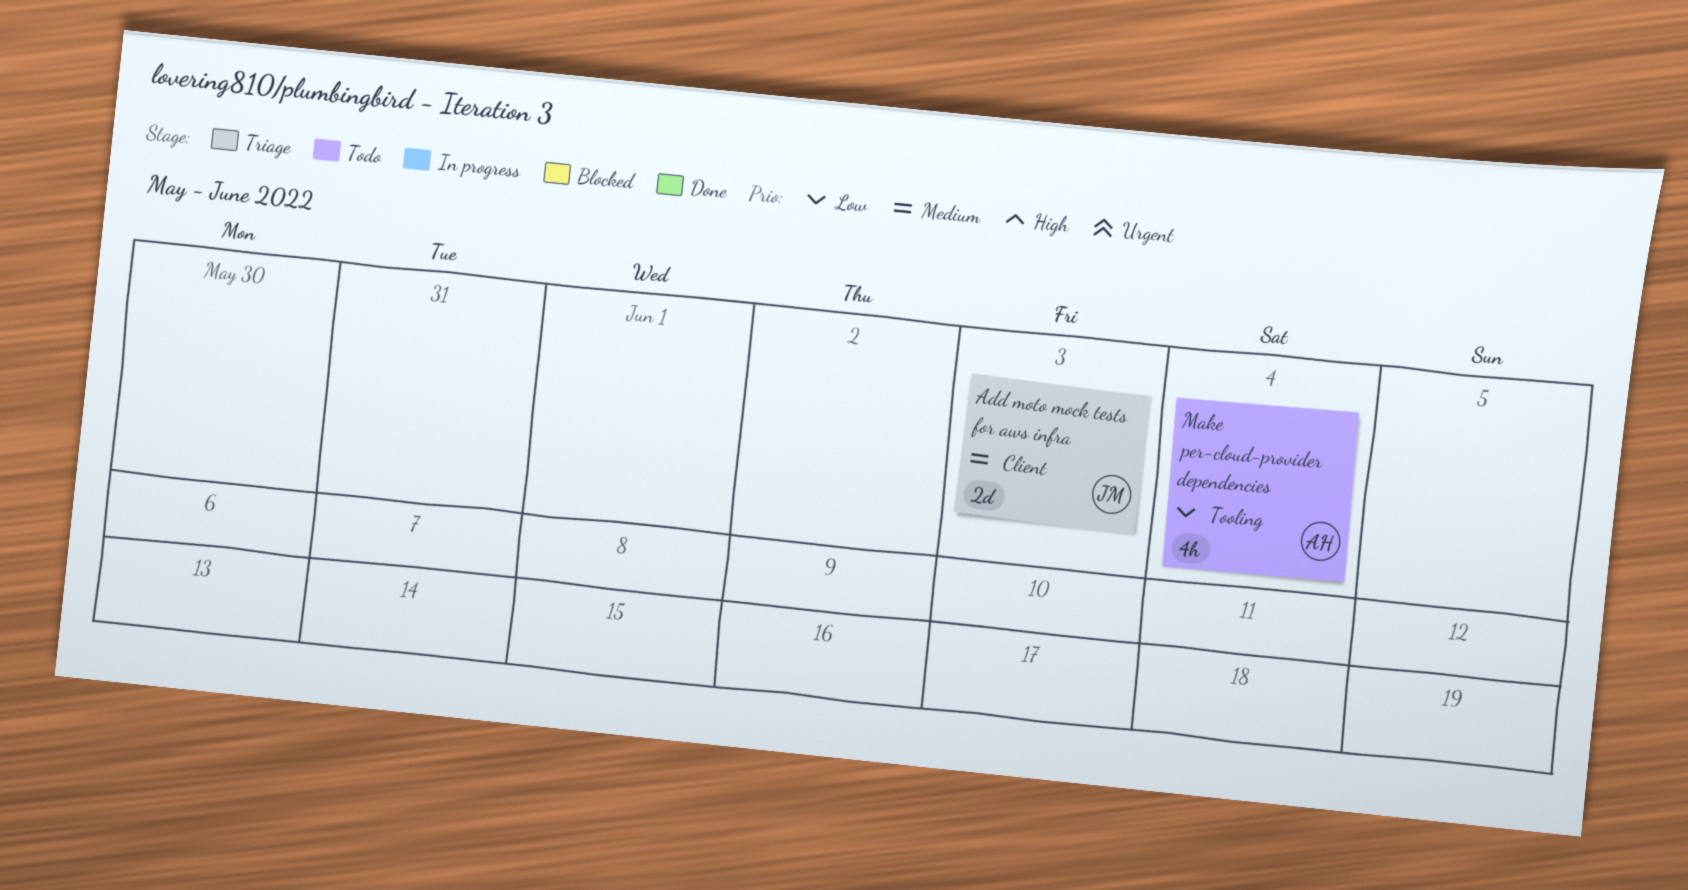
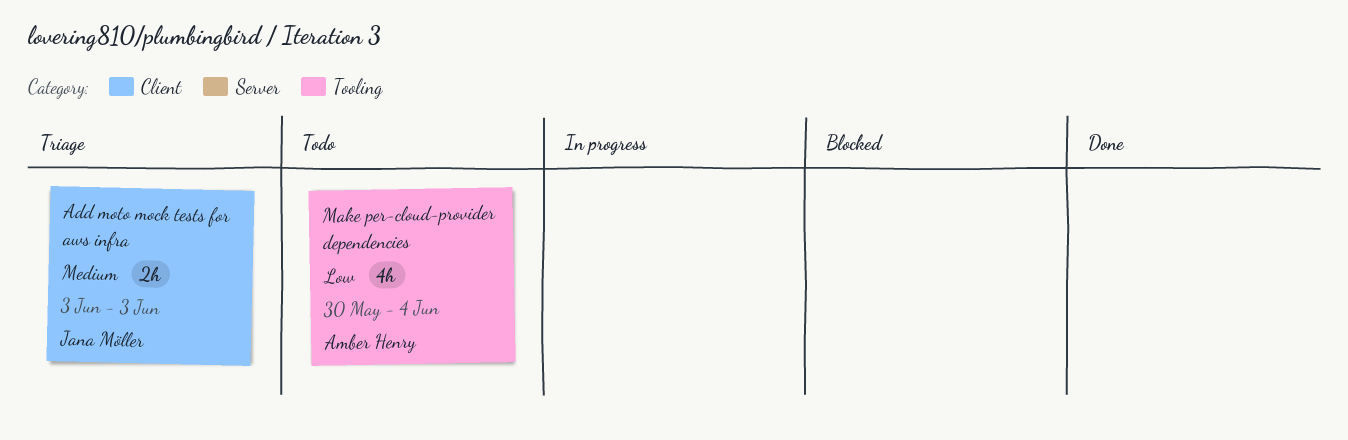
Add moto mock tests for aws infra, estimate: 2d -> 2h

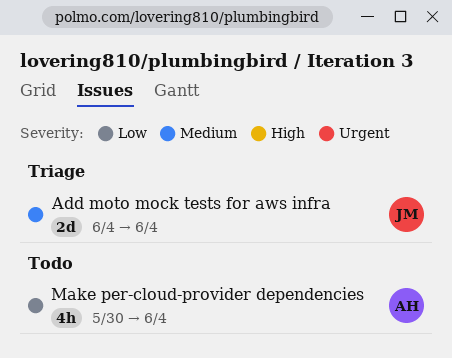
Add moto mock tests for aws infra, estimate: 2h -> 2d
Add moto mock tests for aws infra, start: Jun 3 -> Jun 4
Add moto mock tests for aws infra, due: Jun 3 -> Jun 4

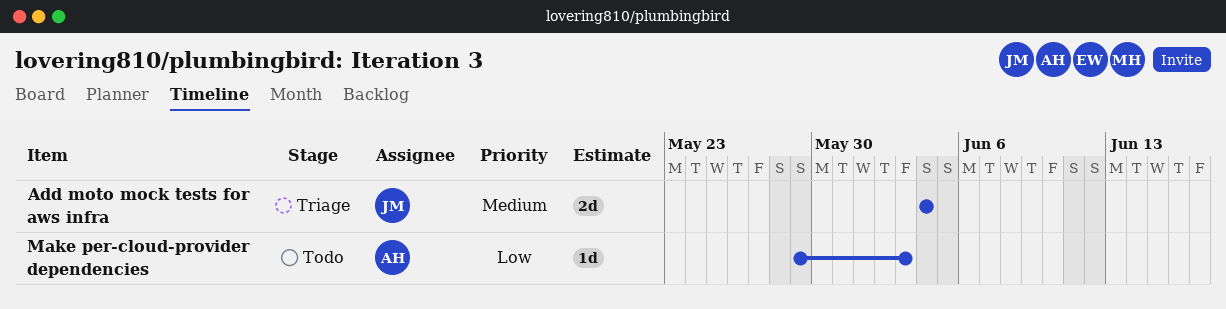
Make per-cloud-provider dependencies, estimate: 4h -> 1d
Make per-cloud-provider dependencies, start: May 30 -> May 29
Make per-cloud-provider dependencies, due: Jun 4 -> Jun 3

